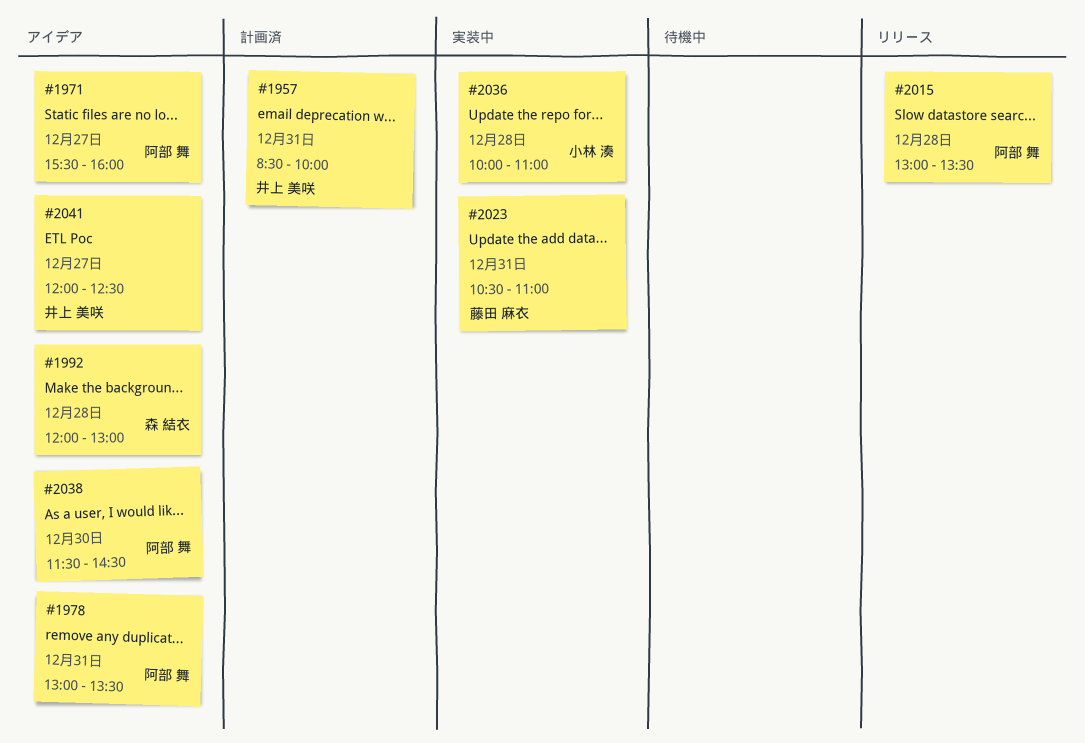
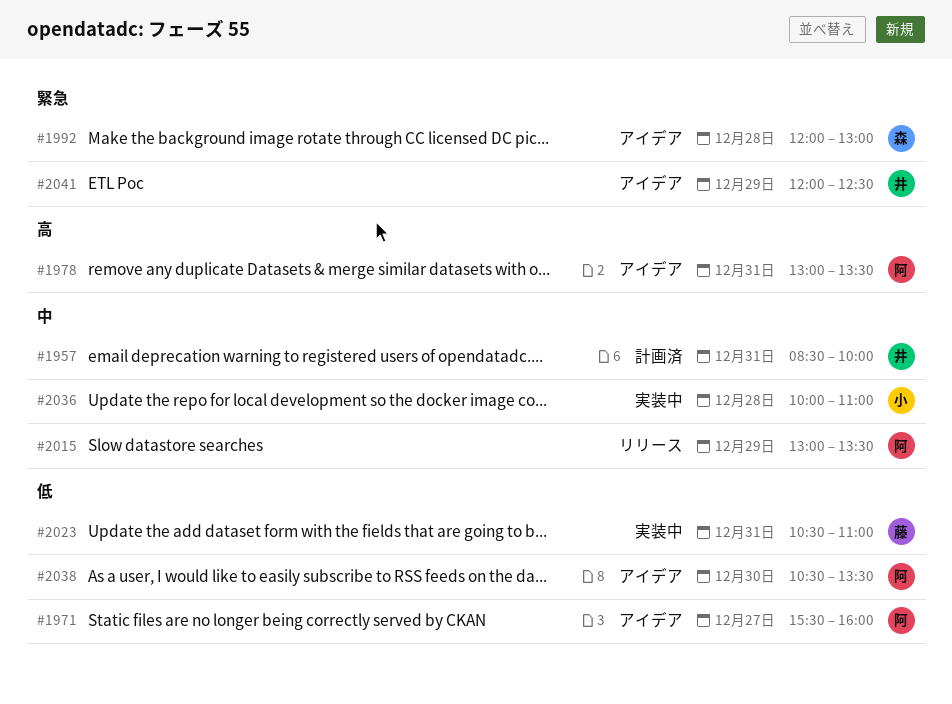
#2015, day: Dec 28 -> Dec 29
#2038, begins: 11:30 -> 10:30
#2038, ends: 14:30 -> 13:30
#2041, day: Dec 27 -> Dec 29

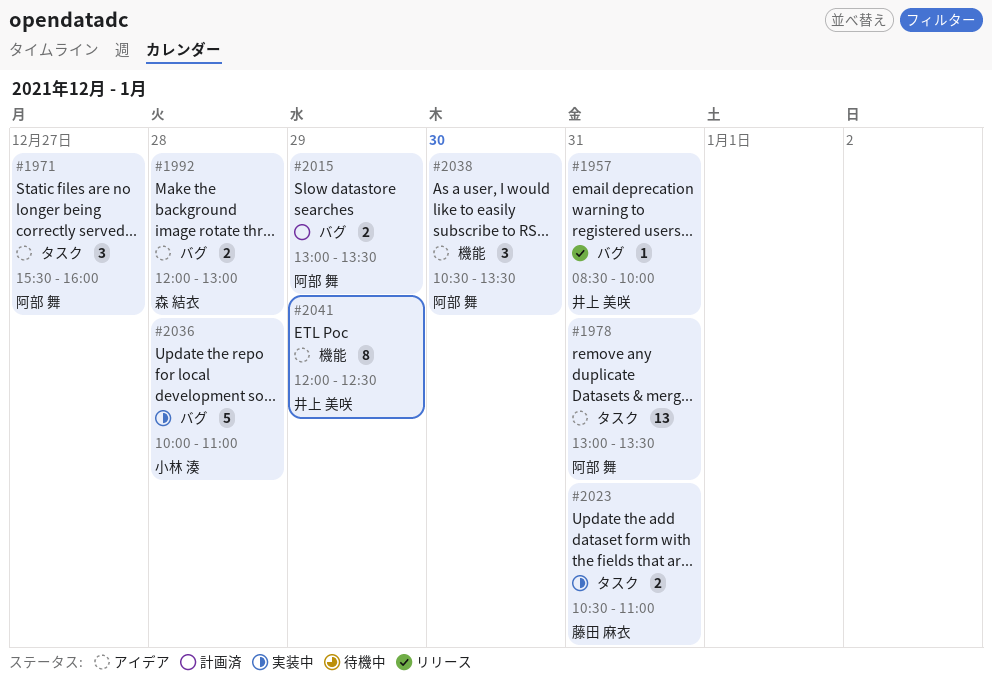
#1957, status: 計画済 -> リリース
#2015, status: リリース -> 計画済

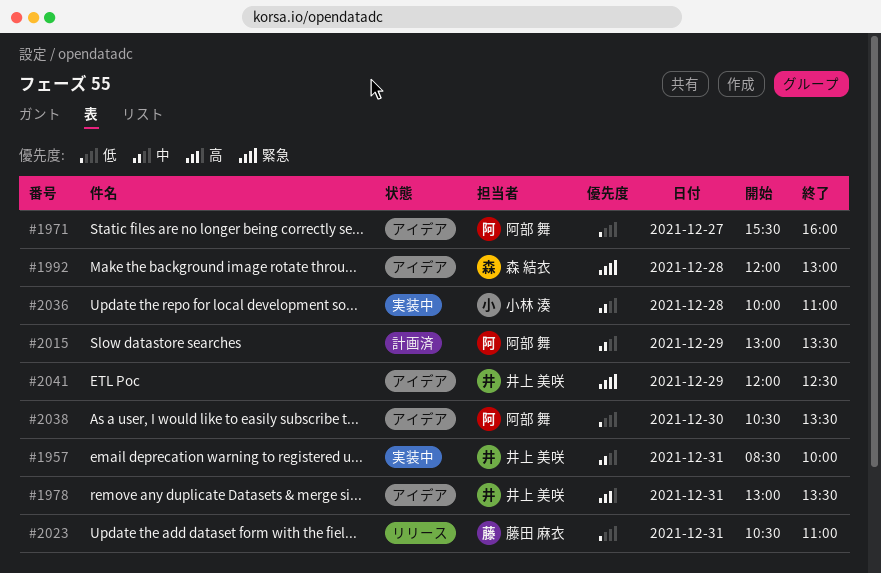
#1957, status: リリース -> 実装中
#1978, owner: 阿部 舞 -> 井上 美咲
#2023, status: 実装中 -> リリース

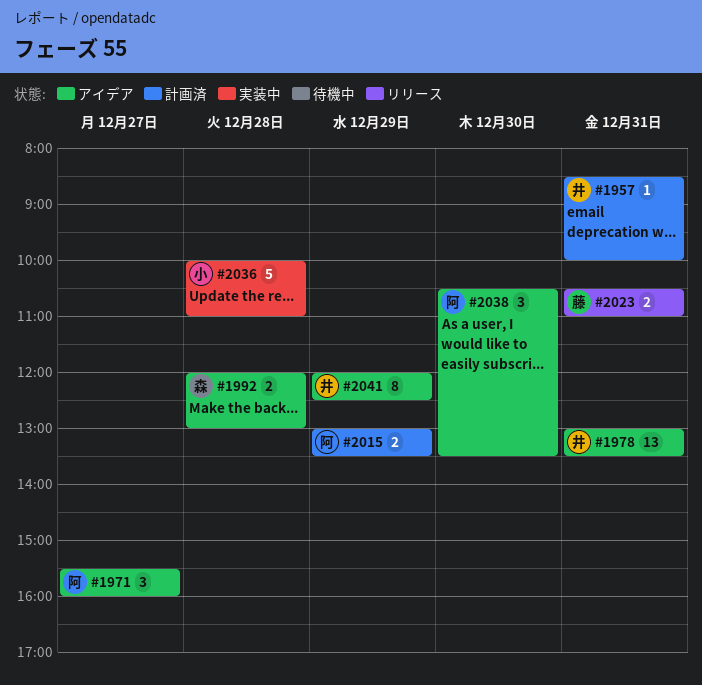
#1957, status: 実装中 -> 計画済

